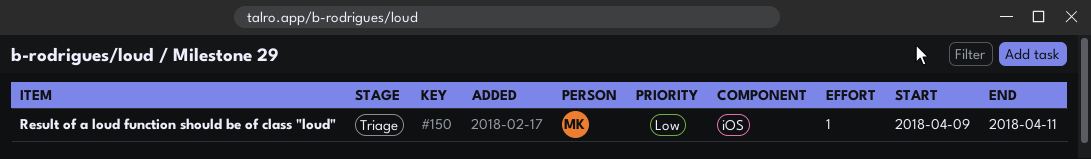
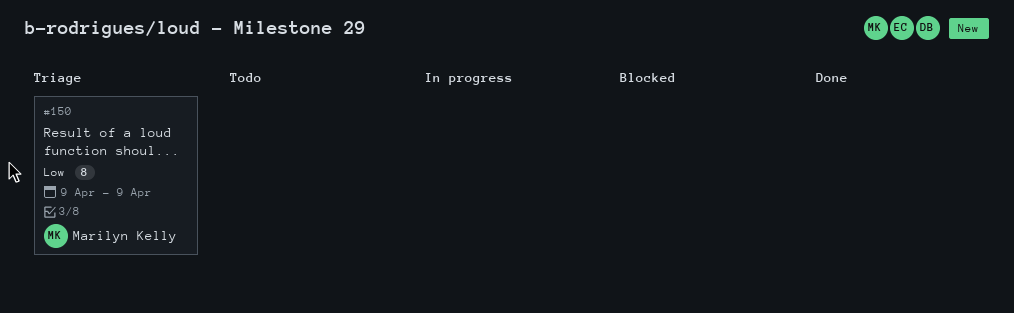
#150, estimate: 1 -> 8
#150, due: Apr 11 -> Apr 9

